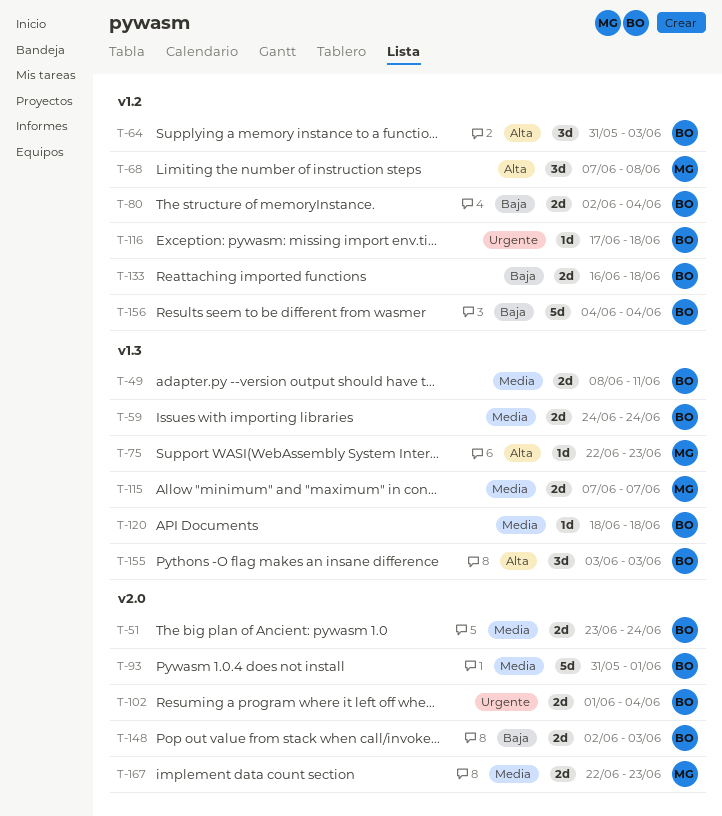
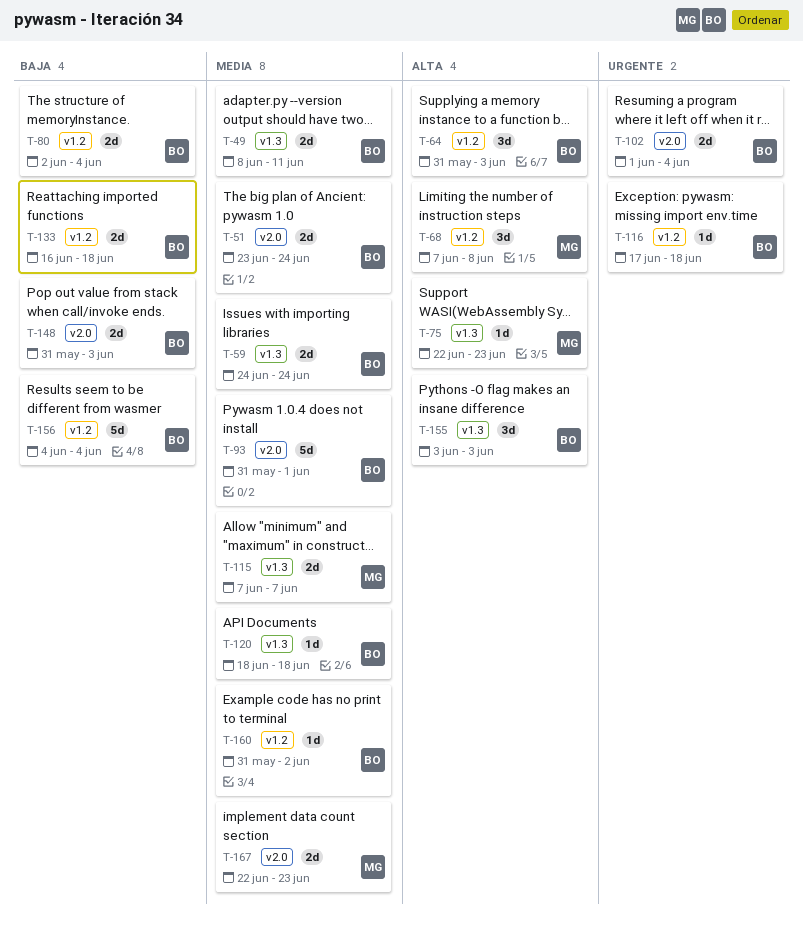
T-148, start: Jun 2 -> May 31
T-160: none -> present

